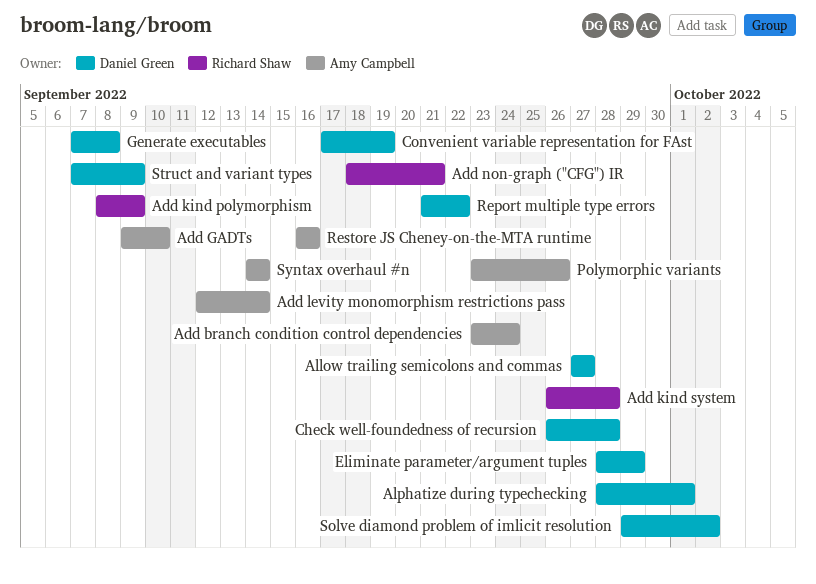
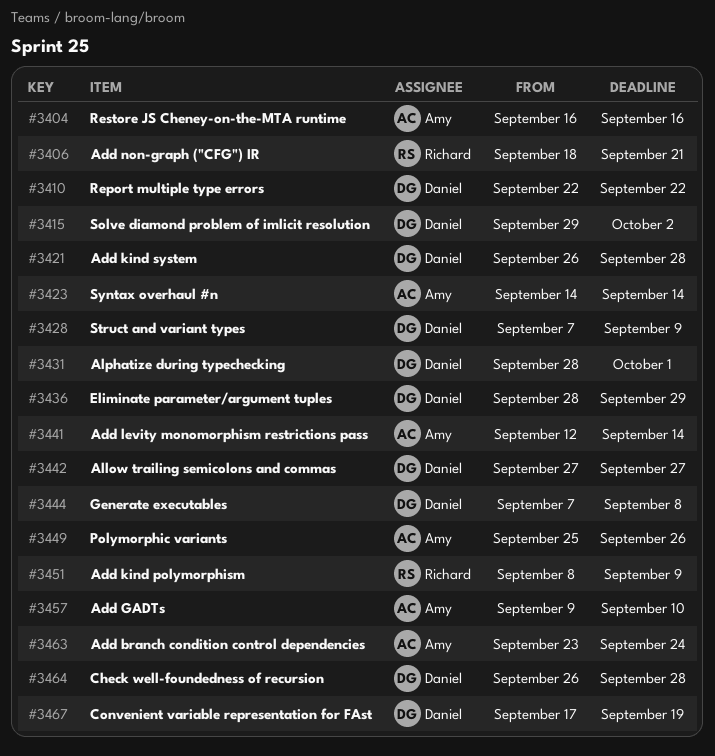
Add kind system, owner: Richard Shaw -> Daniel Green
Polymorphic variants, start: Sep 23 -> Sep 25
Report multiple type errors, start: Sep 21 -> Sep 22

